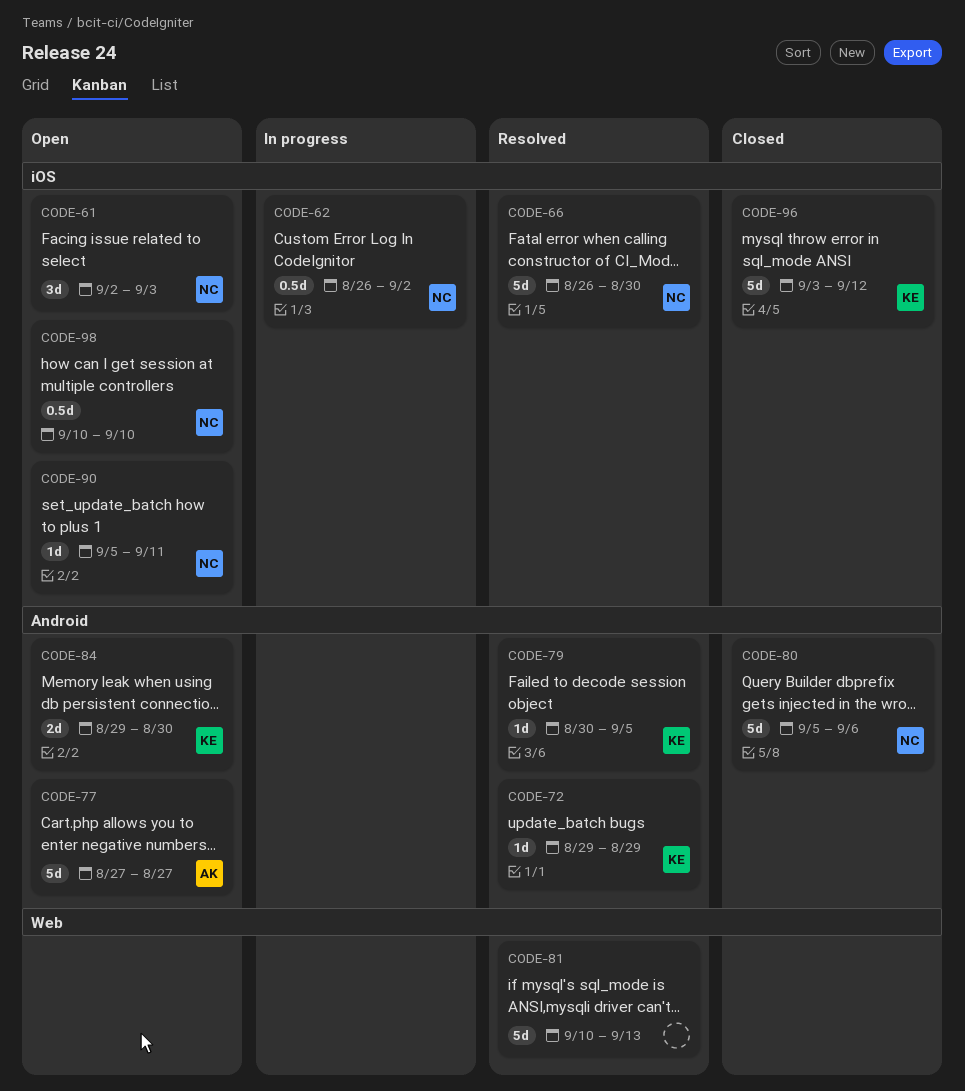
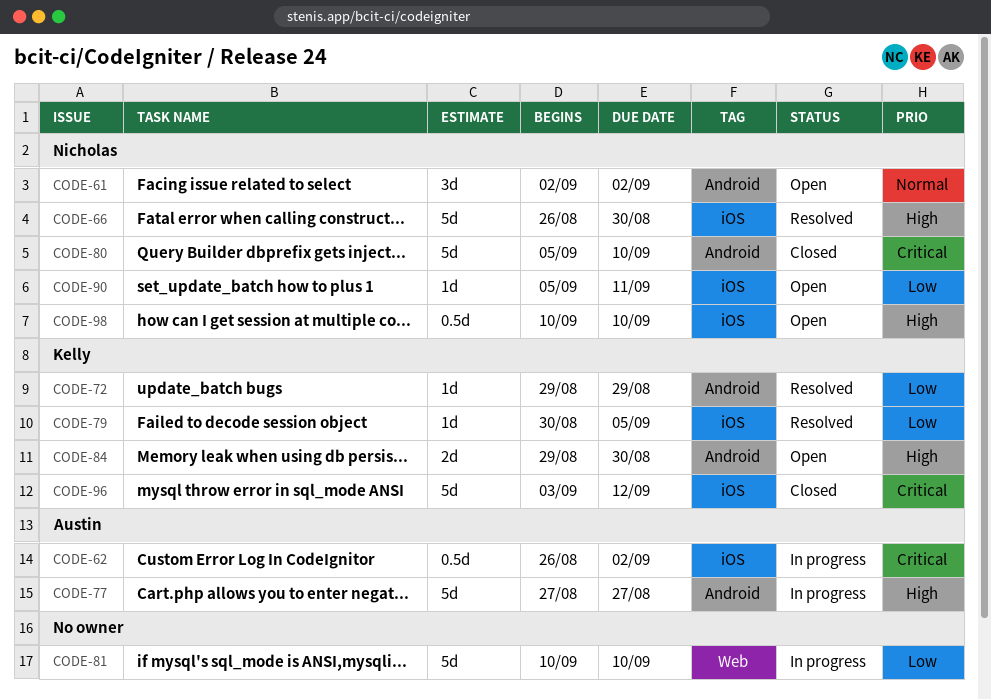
CODE-61, label: iOS -> Android
CODE-61, due: Sep 3 -> Sep 2
CODE-62, owner: Nicholas -> Austin
CODE-77, status: Open -> In progress
CODE-79, label: Android -> iOS
CODE-80, due: Sep 6 -> Sep 10
CODE-81, status: Resolved -> In progress
CODE-81, due: Sep 13 -> Sep 10

